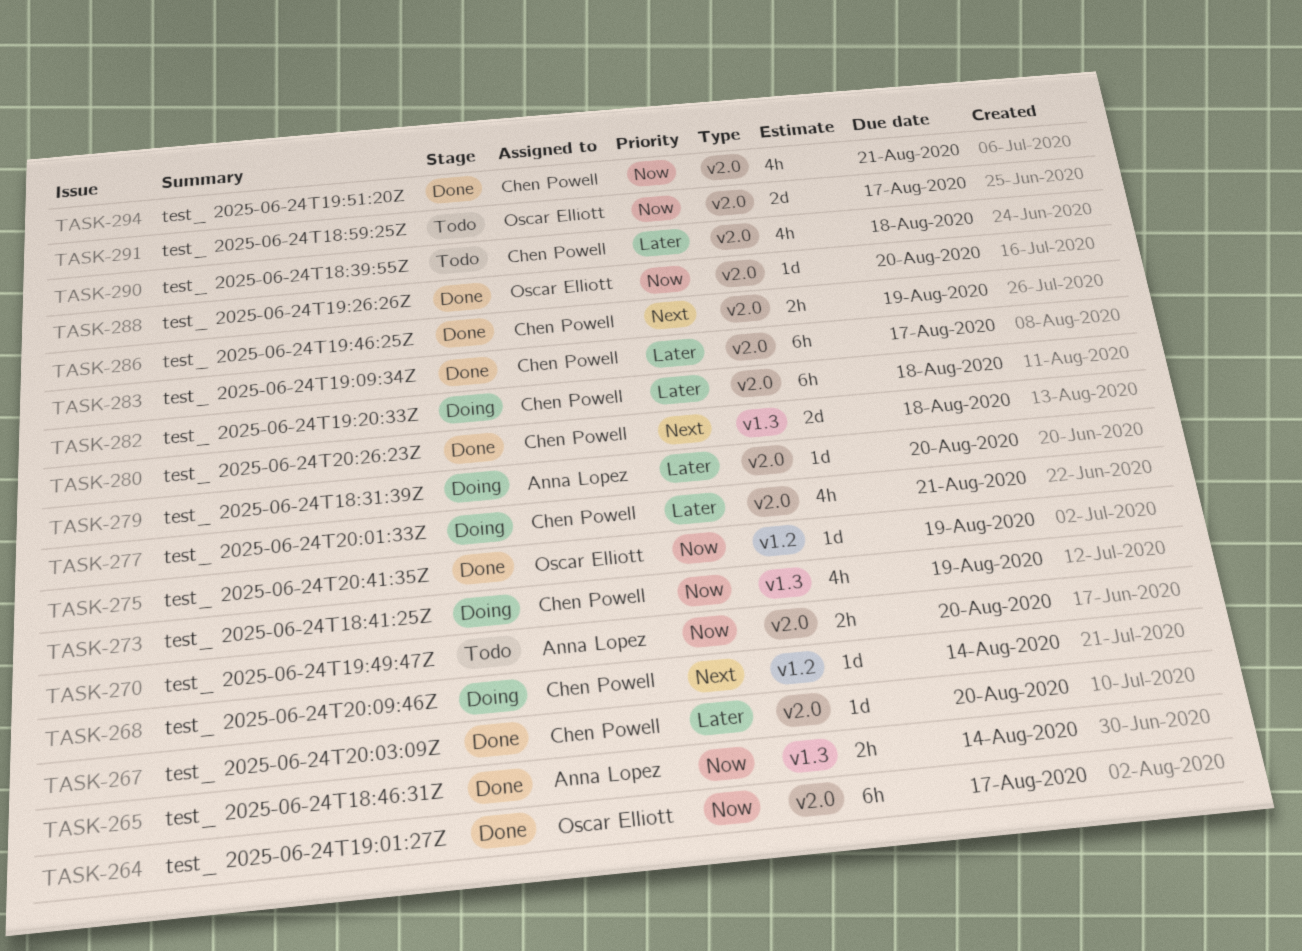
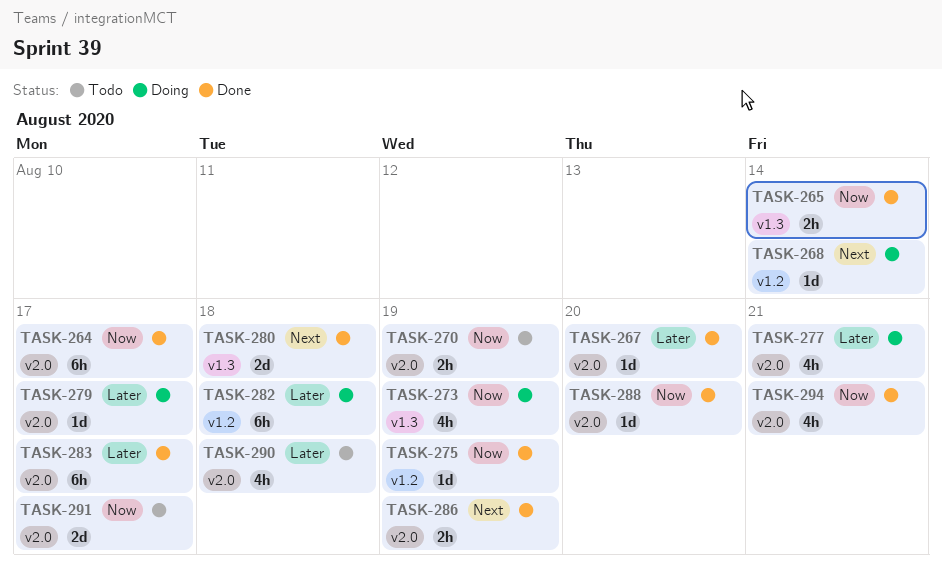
TASK-270, due: Aug 20 -> Aug 19
TASK-279, due: Aug 20 -> Aug 17
TASK-282, label: v2.0 -> v1.2

